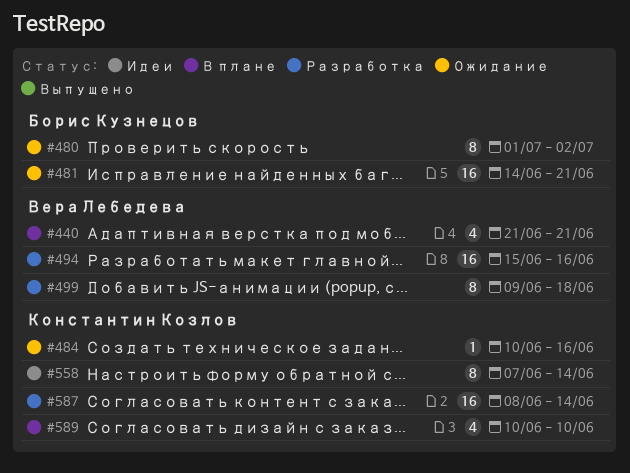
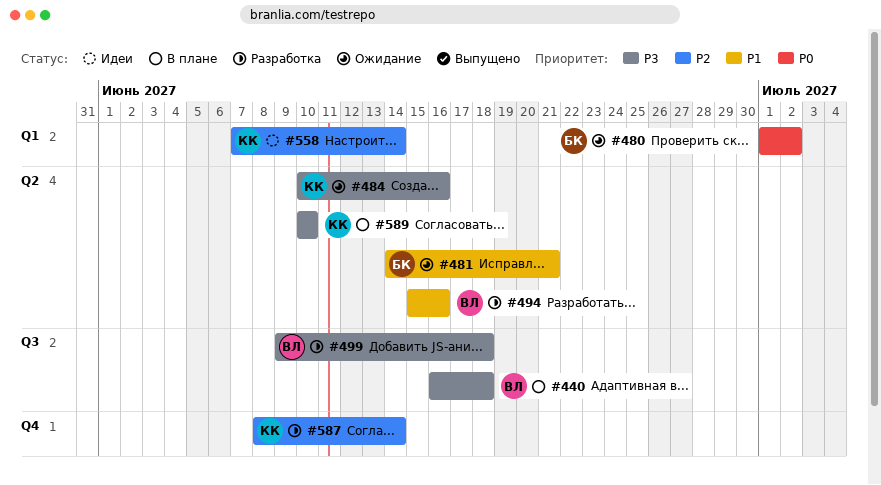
#440, start: Jun 21 -> Jun 16
#440, due: Jun 21 -> Jun 18

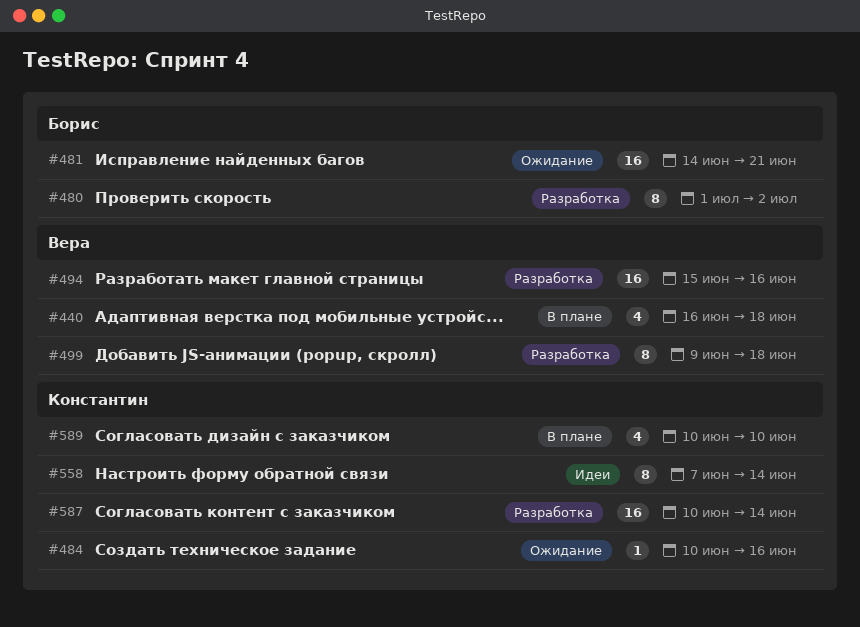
#480, status: Ожидание -> Разработка
#587, start: Jun 8 -> Jun 10

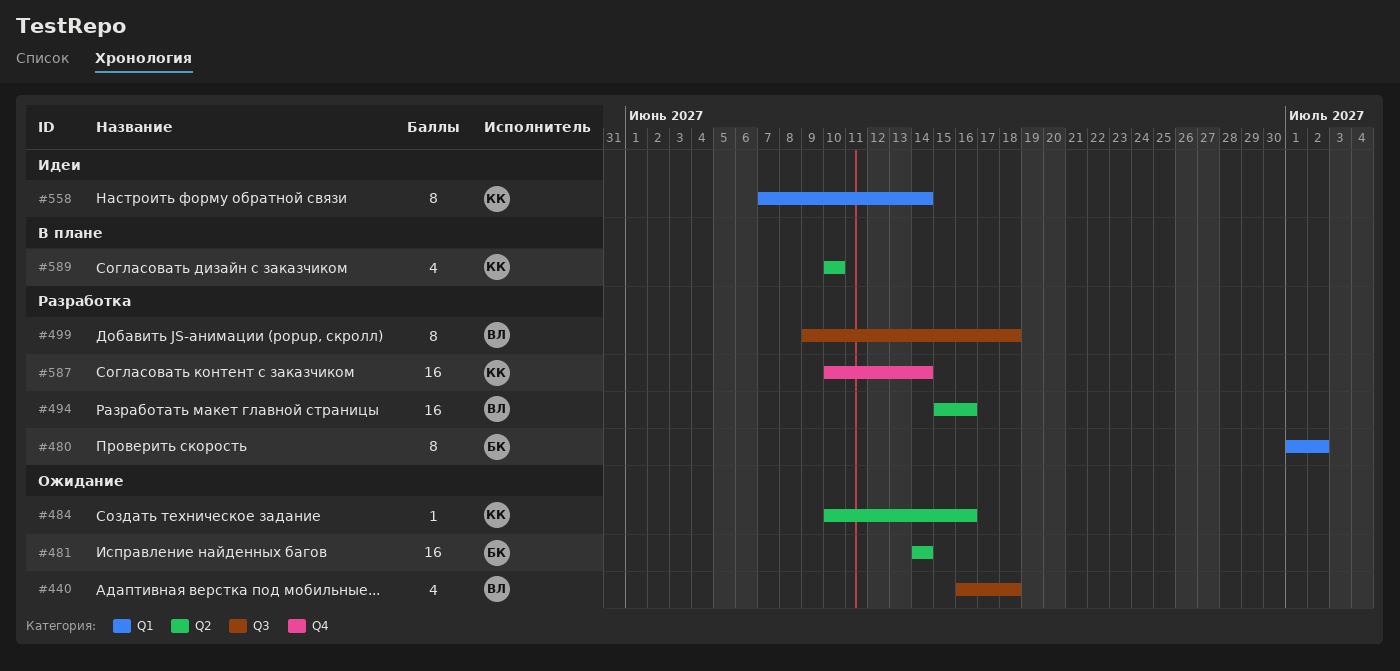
#440, status: В плане -> Ожидание
#481, due: Jun 21 -> Jun 14

